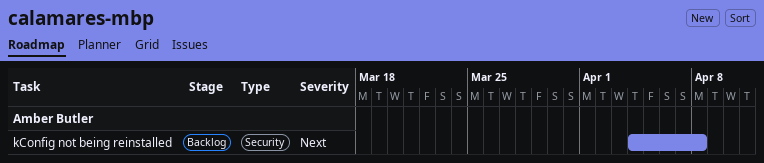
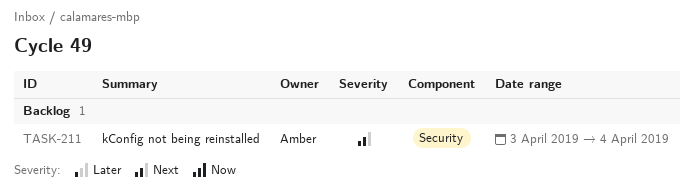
kConfig not being reinstalled, start: Apr 4 -> Apr 3
kConfig not being reinstalled, due: Apr 8 -> Apr 4

